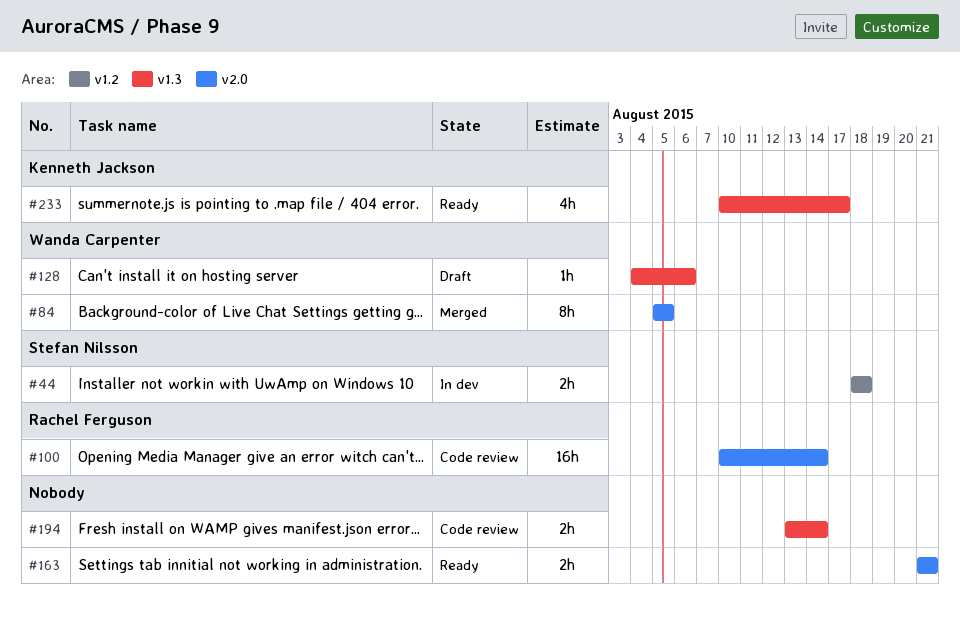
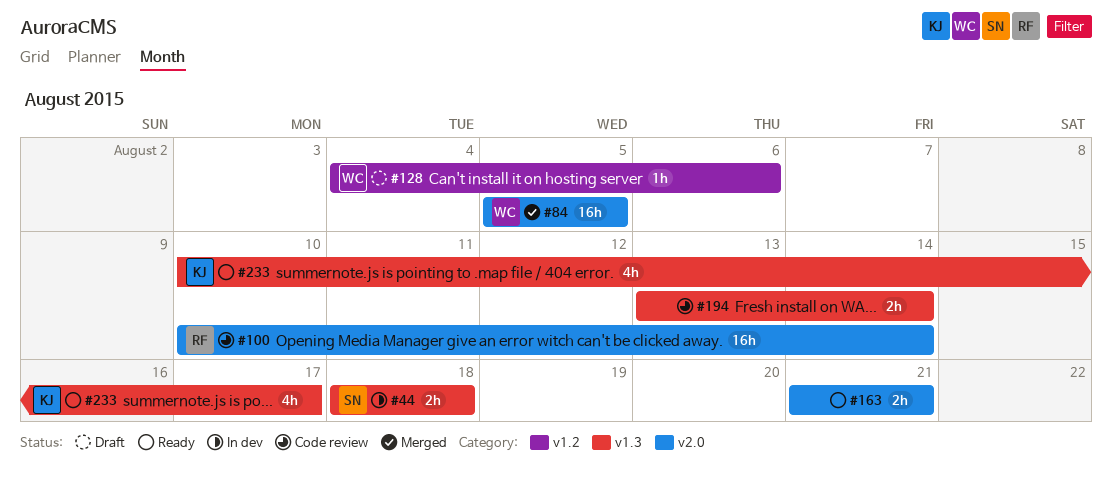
#44, label: v1.2 -> v1.3
#84, estimate: 8h -> 16h
#128, label: v1.3 -> v1.2

